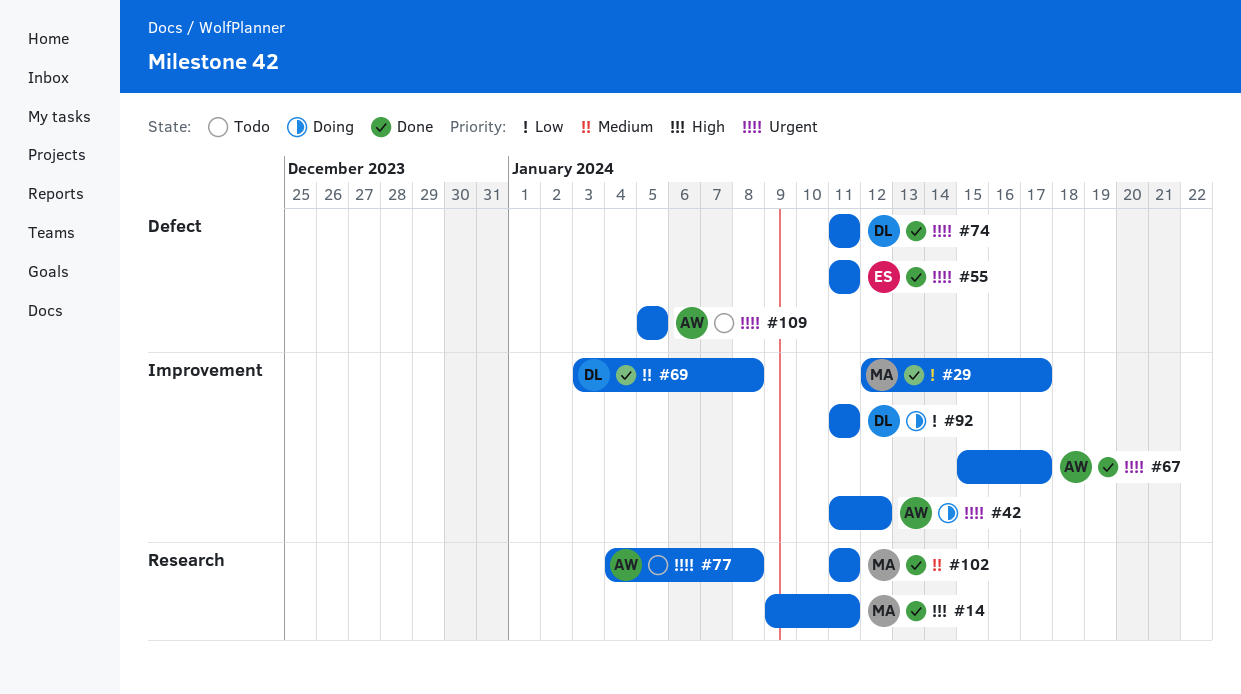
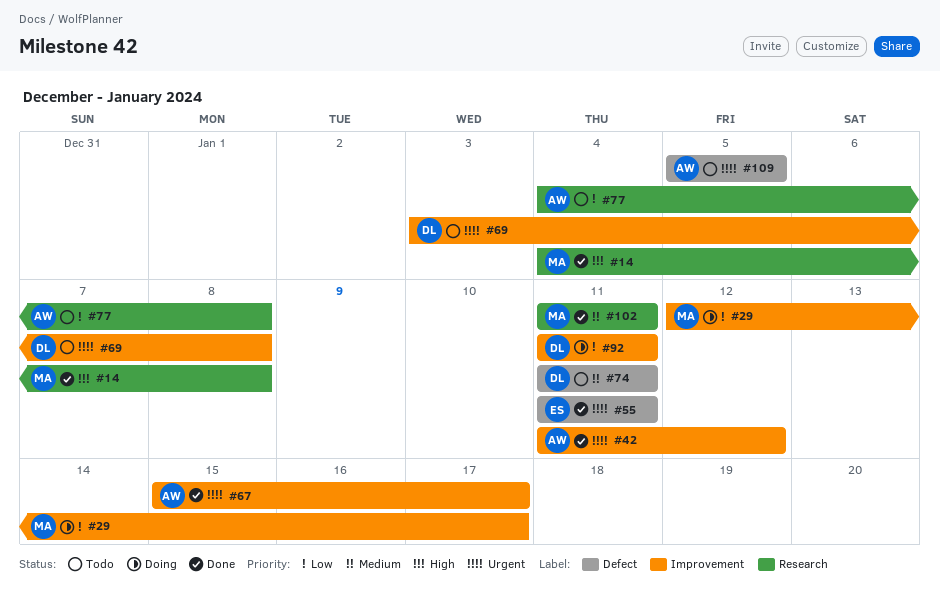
#14, start: Jan 9 -> Jan 4
#14, due: Jan 11 -> Jan 8
#29, status: Done -> Doing
#42, status: Doing -> Done
#69, status: Done -> Todo
#69, priority: Medium -> Urgent
#74, status: Done -> Todo
#74, priority: Urgent -> Medium
#77, priority: Urgent -> Low

